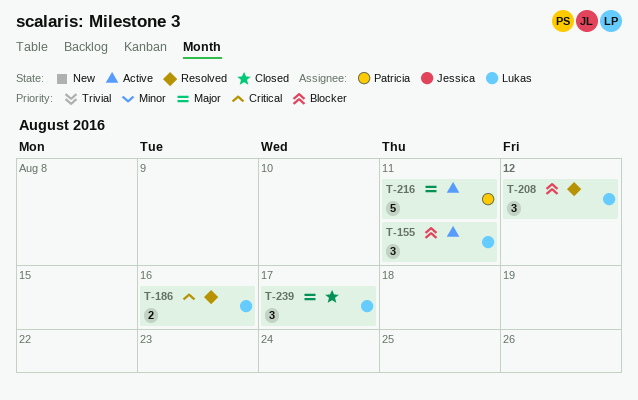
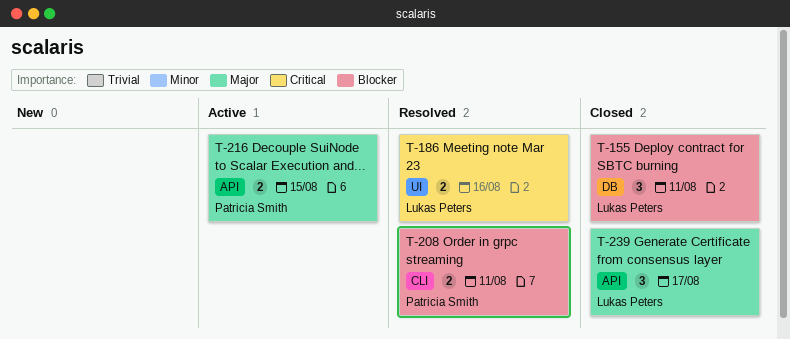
T-155, status: Active -> Closed
T-208, owner: Lukas Peters -> Patricia Smith
T-208, estimate: 3 -> 2
T-208, due: Aug 12 -> Aug 11
T-216, estimate: 5 -> 2
T-216, due: Aug 11 -> Aug 15

